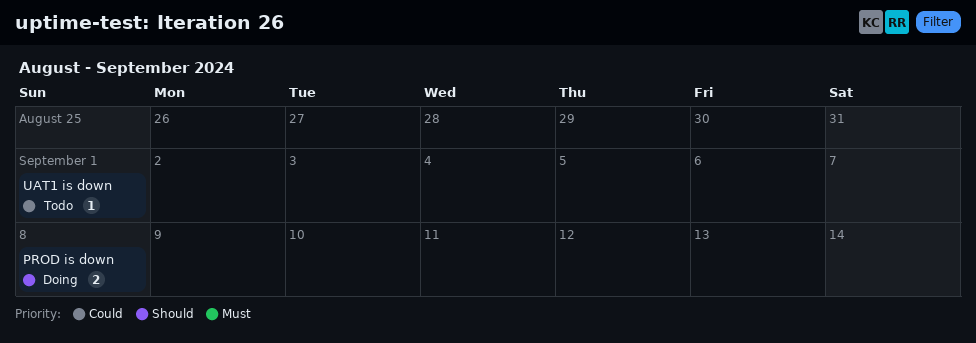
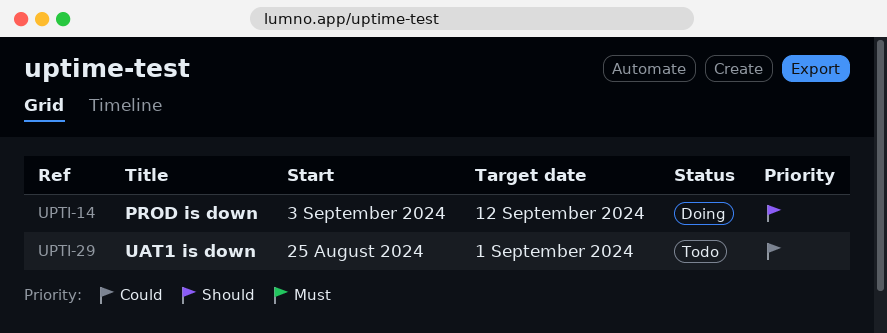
PROD is down, due: Sep 8 -> Sep 12

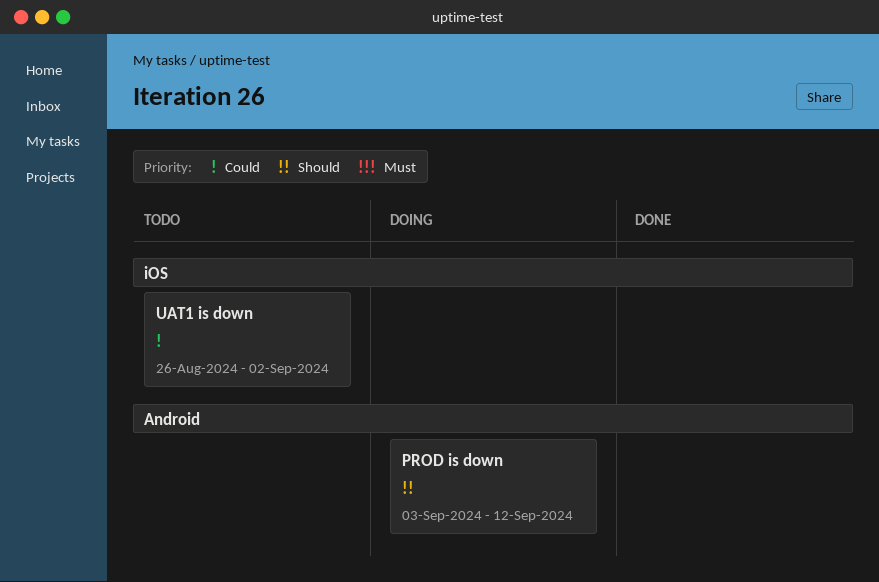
UAT1 is down, start: Aug 25 -> Aug 26
UAT1 is down, due: Sep 1 -> Sep 2

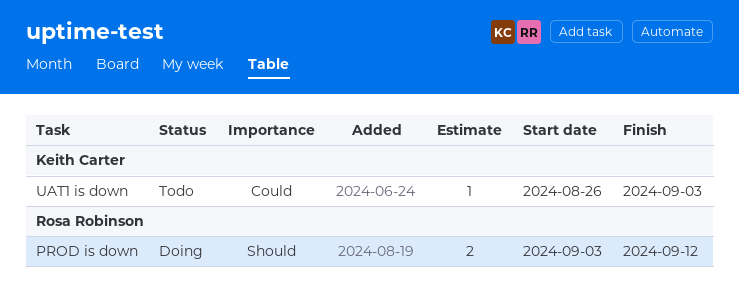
UAT1 is down, due: Sep 2 -> Sep 3

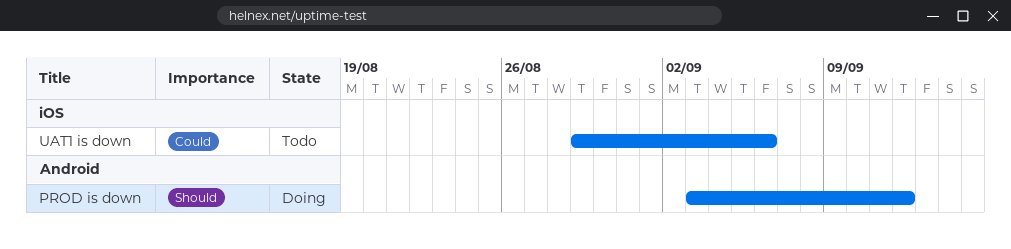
UAT1 is down, start: Aug 26 -> Aug 29
UAT1 is down, due: Sep 3 -> Sep 6

